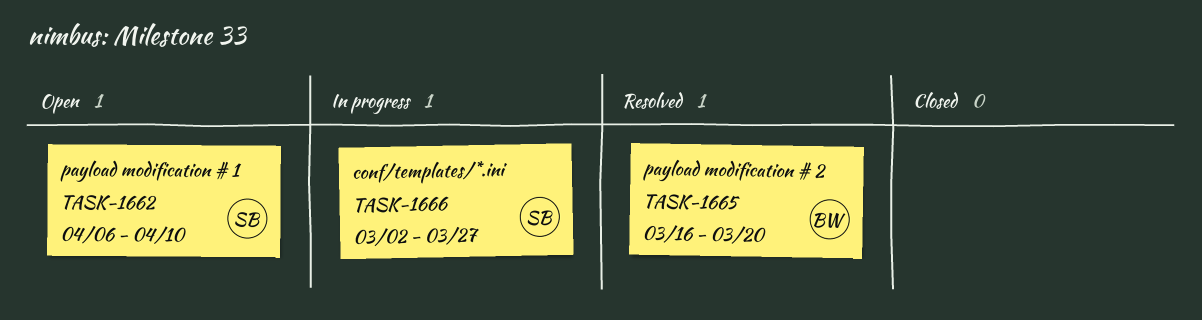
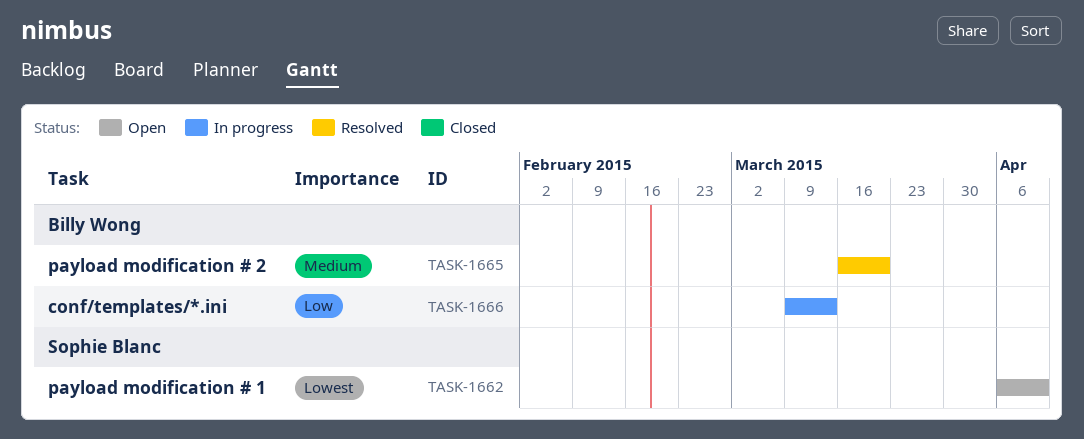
TASK-1666, owner: Sophie Blanc -> Billy Wong
TASK-1666, start: Mar 2 -> Mar 9
TASK-1666, due: Mar 27 -> Mar 13

